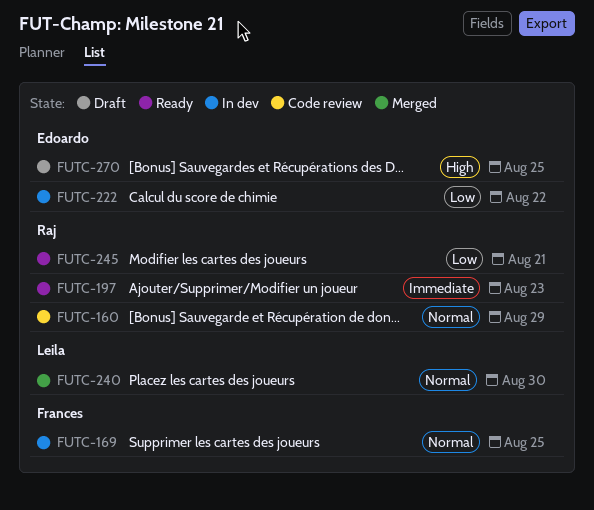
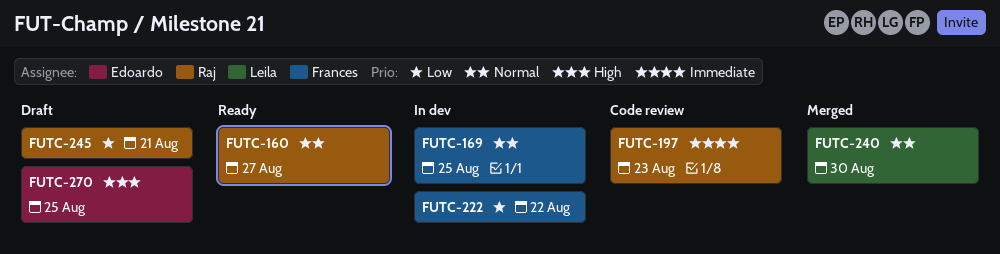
FUTC-160, status: Code review -> Ready
FUTC-160, due: Aug 29 -> Aug 27
FUTC-197, status: Ready -> Code review
FUTC-222, owner: Edoardo -> Frances
FUTC-245, status: Ready -> Draft

